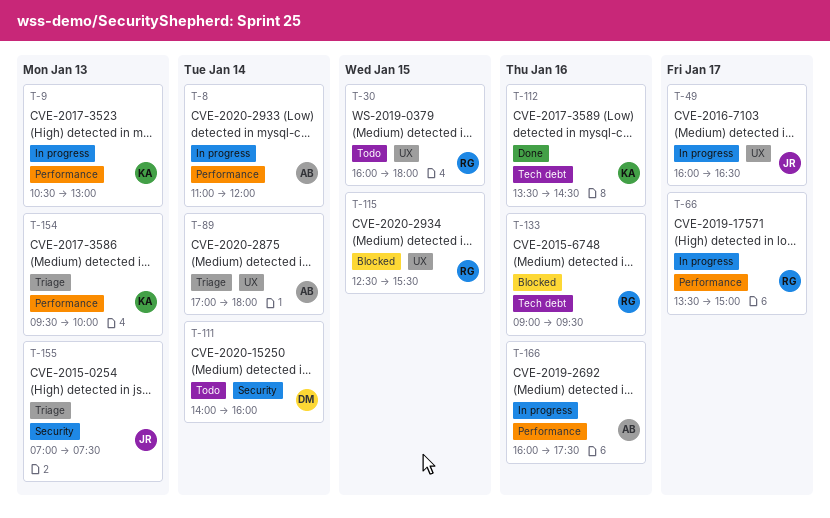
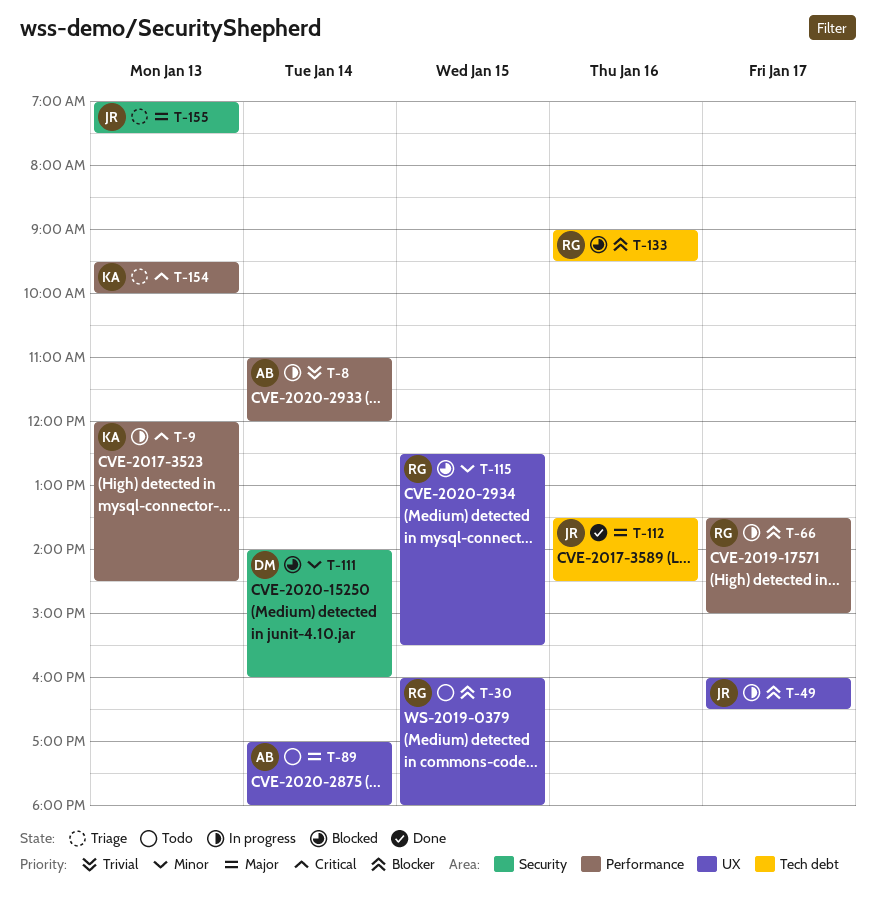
T-9, begins: 10:30 -> 12:00
T-9, ends: 13:00 -> 14:30
T-89, status: Triage -> Todo
T-111, status: Todo -> Blocked
T-112, owner: KA -> JR
T-166: present -> none

